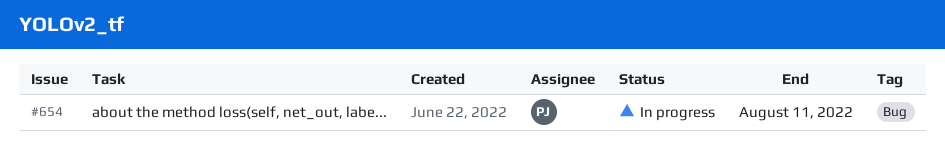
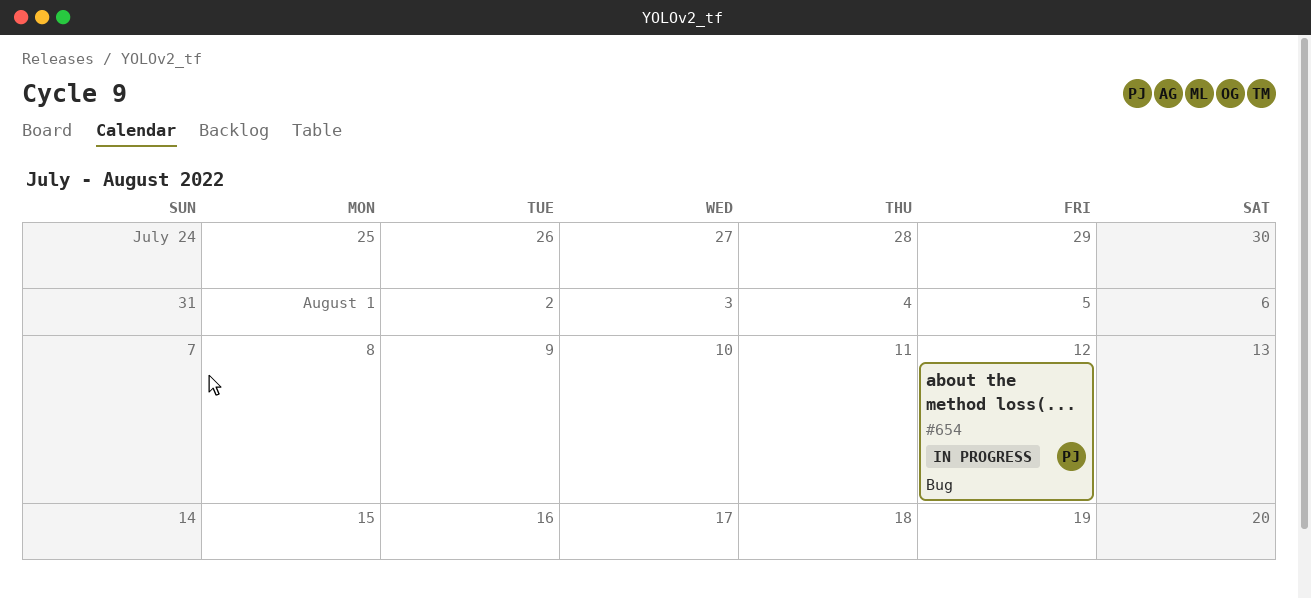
#654, due: Aug 11 -> Aug 12

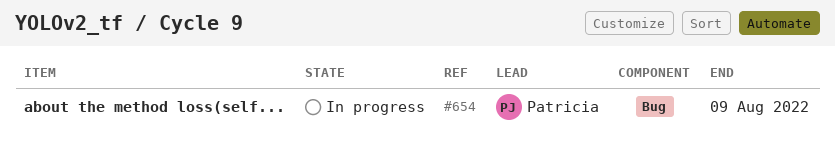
#654, due: Aug 12 -> Aug 9

